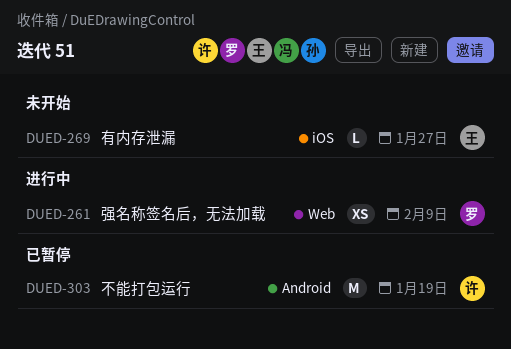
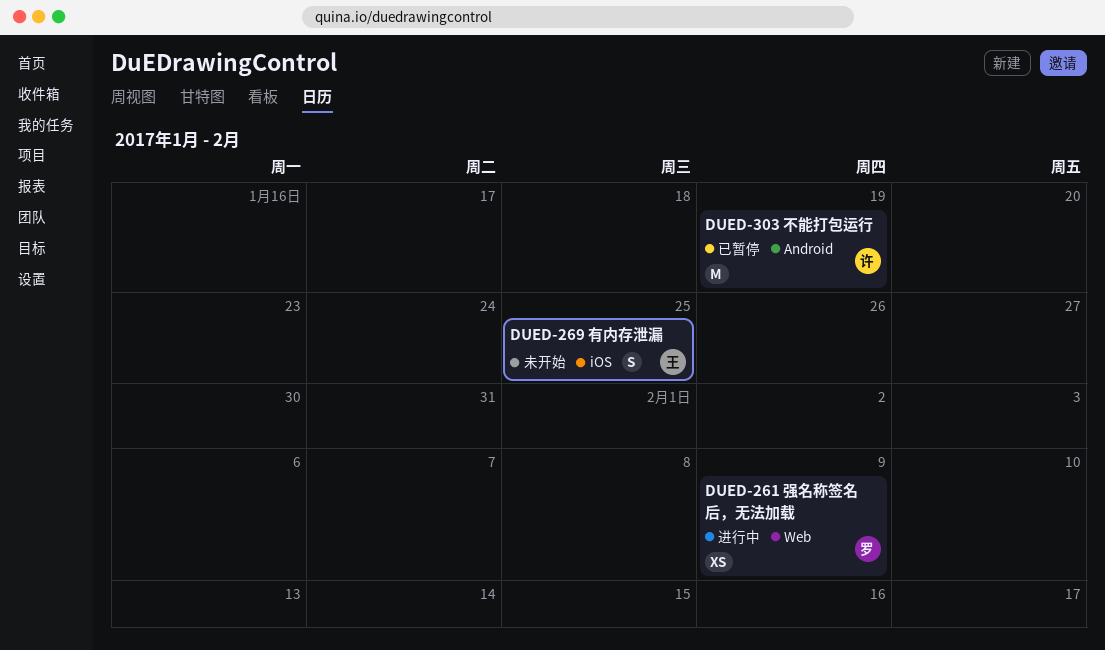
DUED-269, estimate: L -> S
DUED-269, due: Jan 27 -> Jan 25

